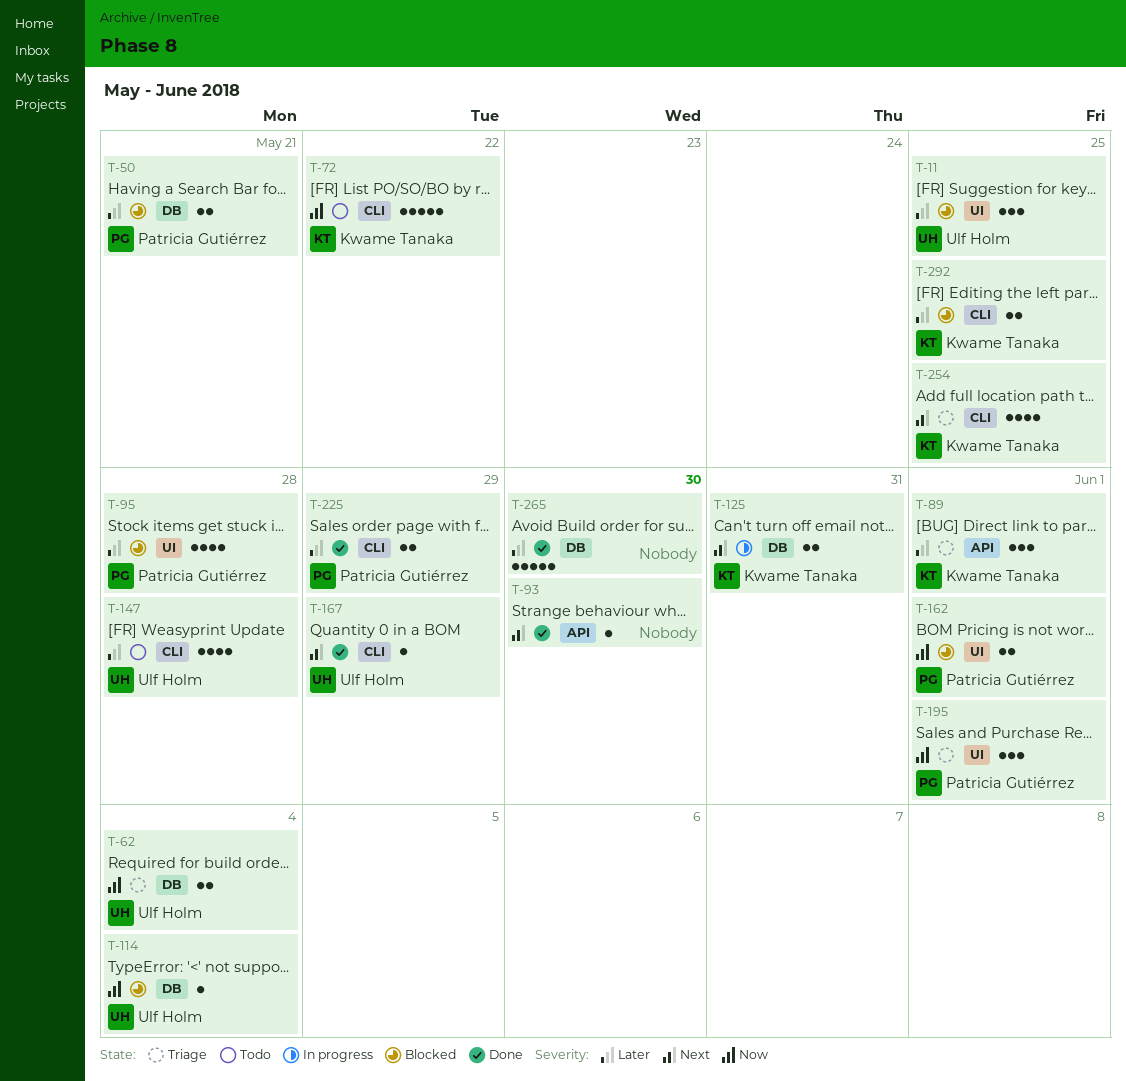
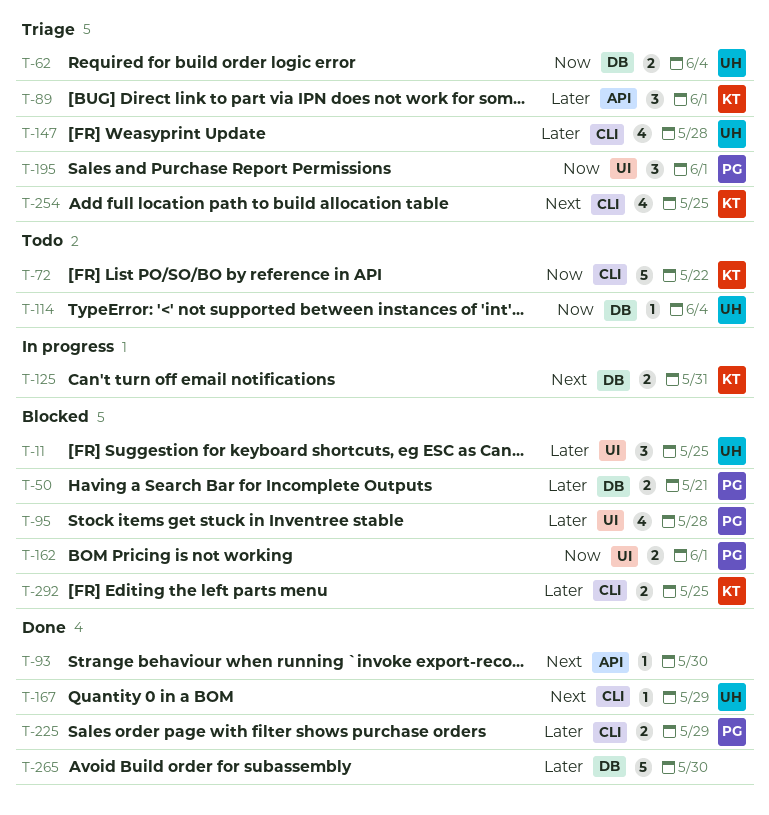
T-114, status: Blocked -> Todo
T-147, status: Todo -> Triage

